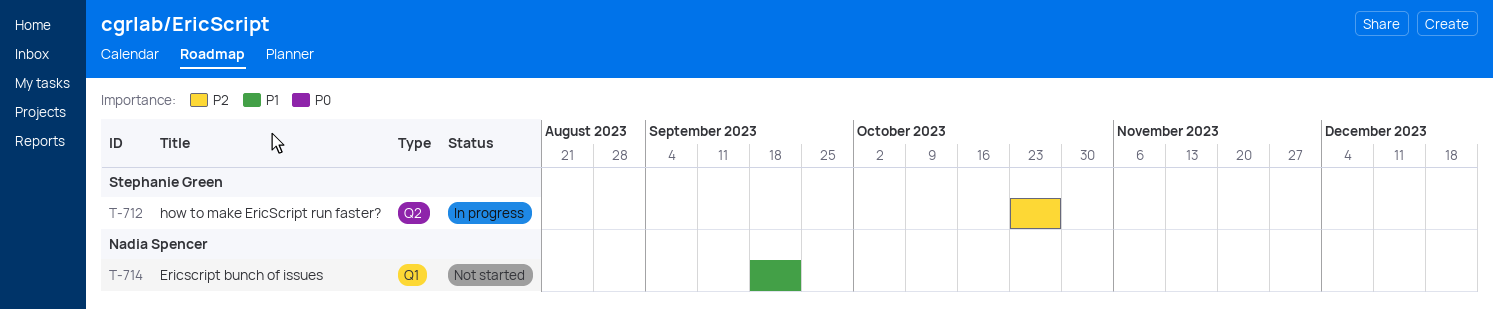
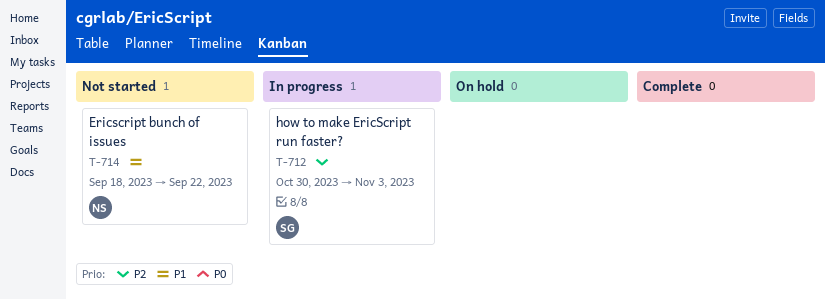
T-712, start: Oct 23 -> Oct 30
T-712, due: Oct 27 -> Nov 3

